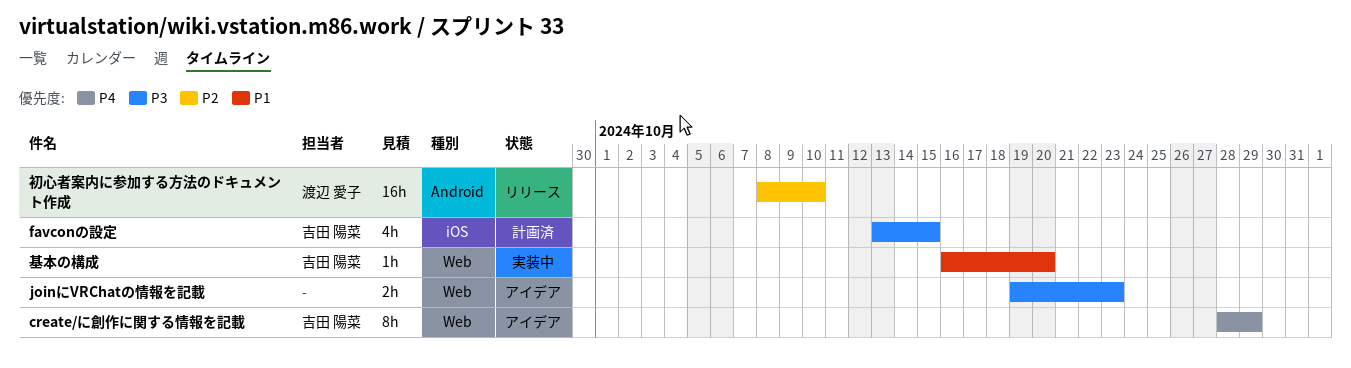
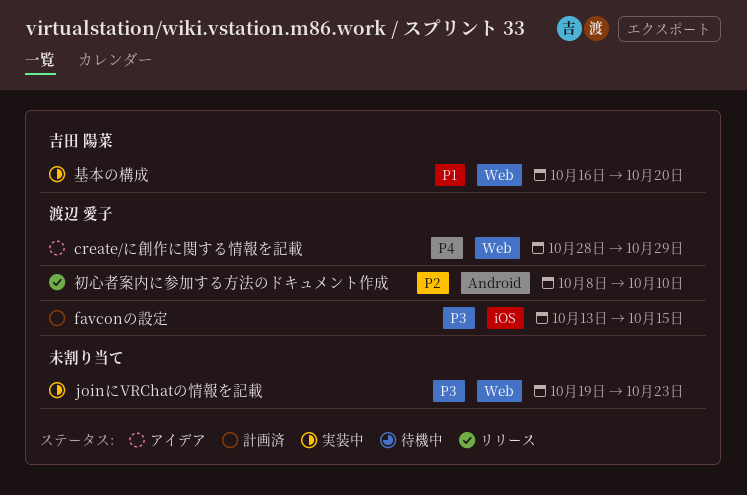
create/に創作に関する情報を記載, owner: 吉田 陽菜 -> 渡辺 愛子
favconの設定, owner: 吉田 陽菜 -> 渡辺 愛子
joinにVRChatの情報を記載, status: アイデア -> 実装中

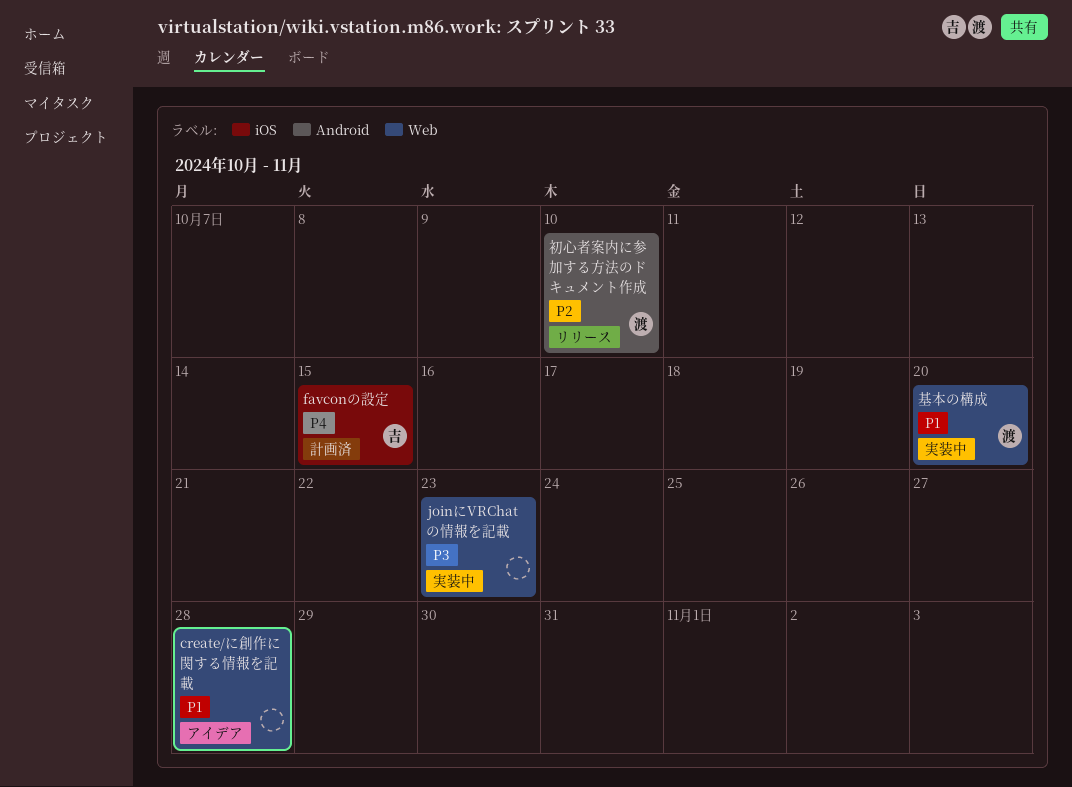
create/に創作に関する情報を記載, owner: 渡辺 愛子 -> none
create/に創作に関する情報を記載, priority: P4 -> P1
create/に創作に関する情報を記載, due: Oct 29 -> Oct 28
favconの設定, owner: 渡辺 愛子 -> 吉田 陽菜
favconの設定, priority: P3 -> P4
基本の構成, owner: 吉田 陽菜 -> 渡辺 愛子

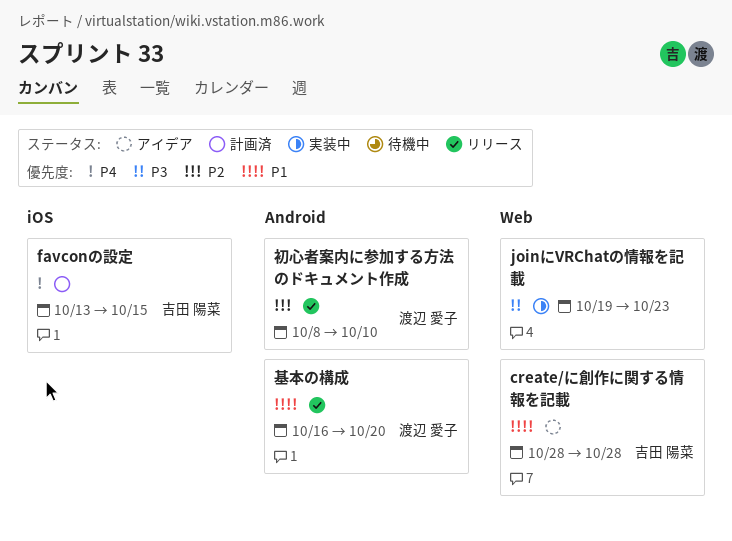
create/に創作に関する情報を記載, owner: none -> 吉田 陽菜
基本の構成, status: 実装中 -> リリース
基本の構成, label: Web -> Android

